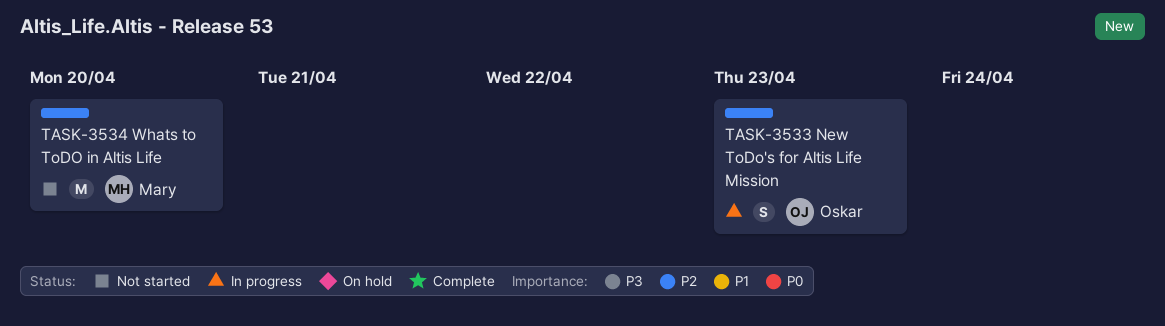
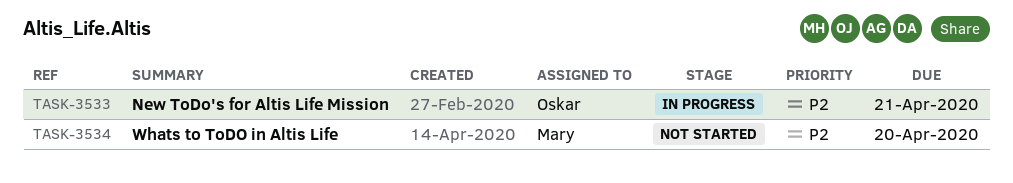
TASK-3533, due: Apr 23 -> Apr 21

